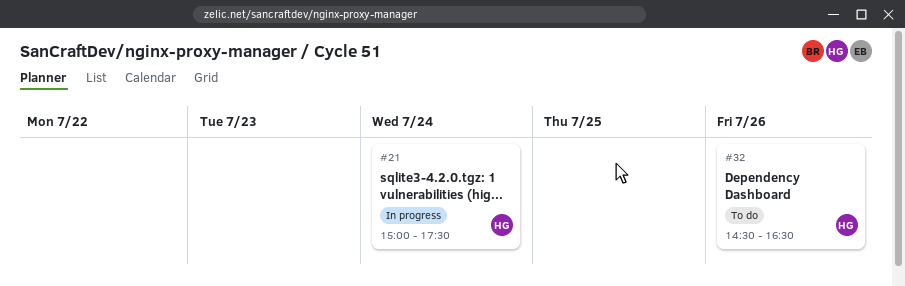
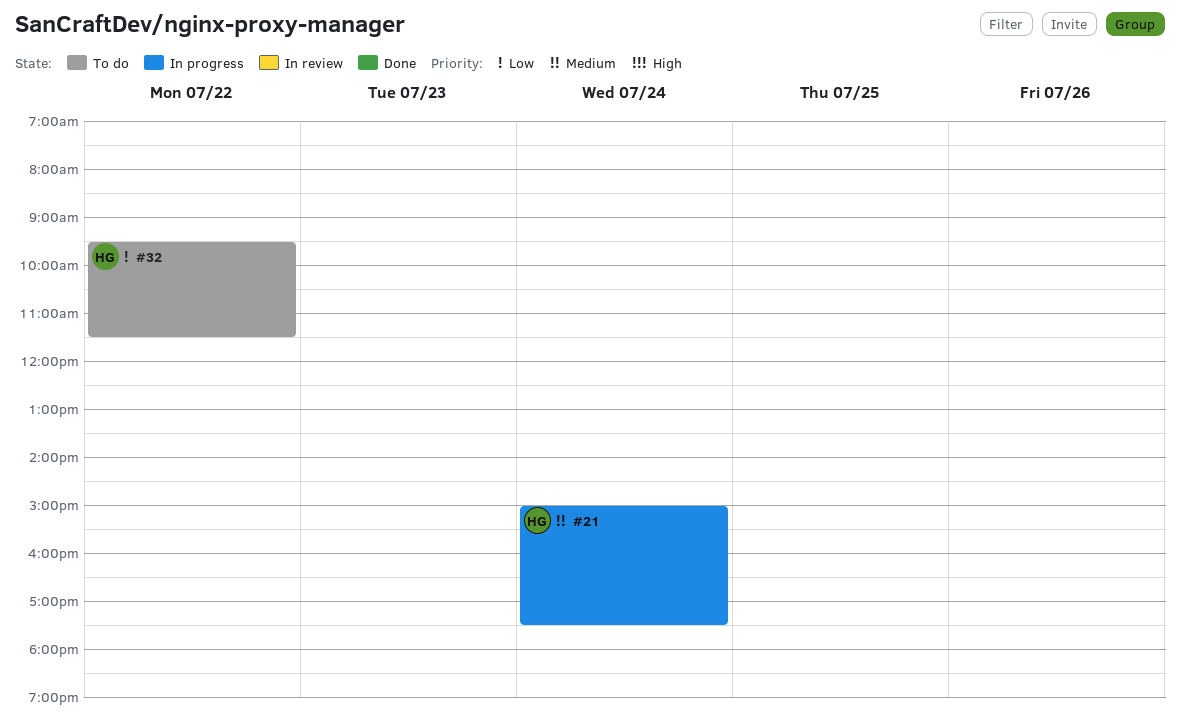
#32, day: Jul 26 -> Jul 22
#32, begins: 14:30 -> 09:30
#32, ends: 16:30 -> 11:30

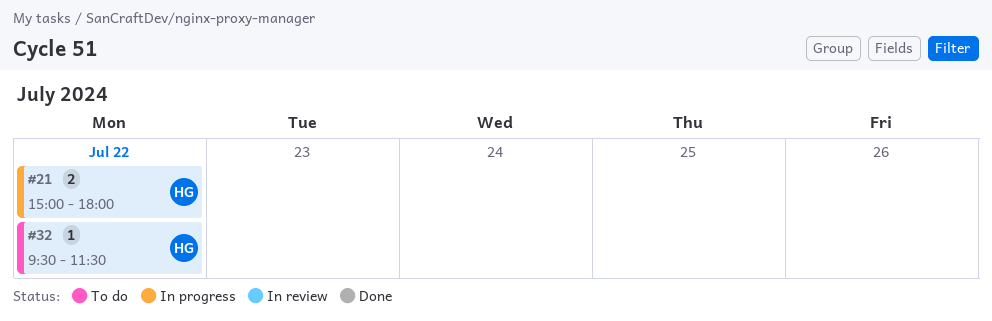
#21, day: Jul 24 -> Jul 22
#21, ends: 17:30 -> 18:00

